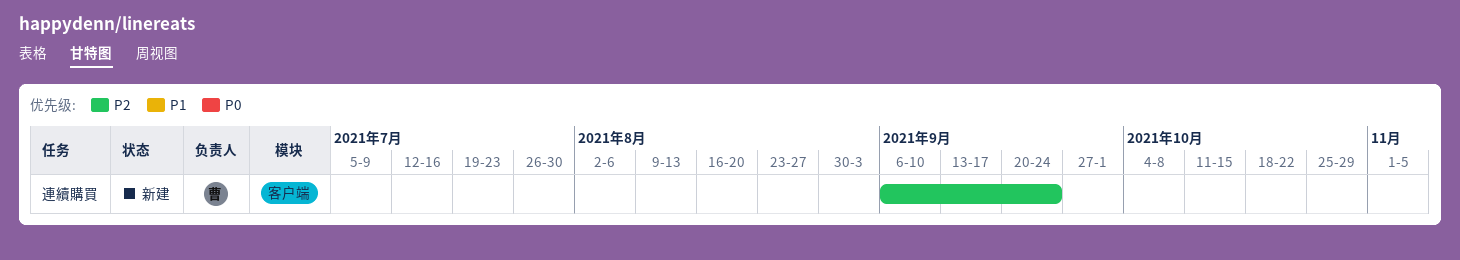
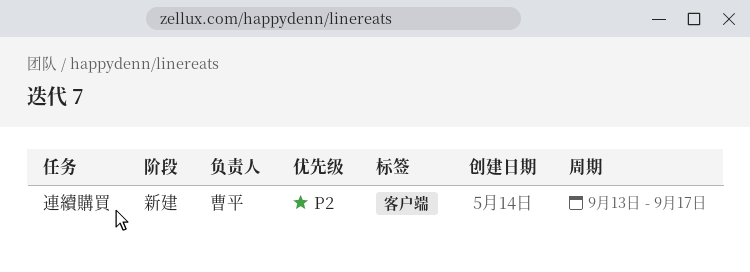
連續購買, start: Sep 6 -> Sep 13
連續購買, due: Sep 24 -> Sep 17

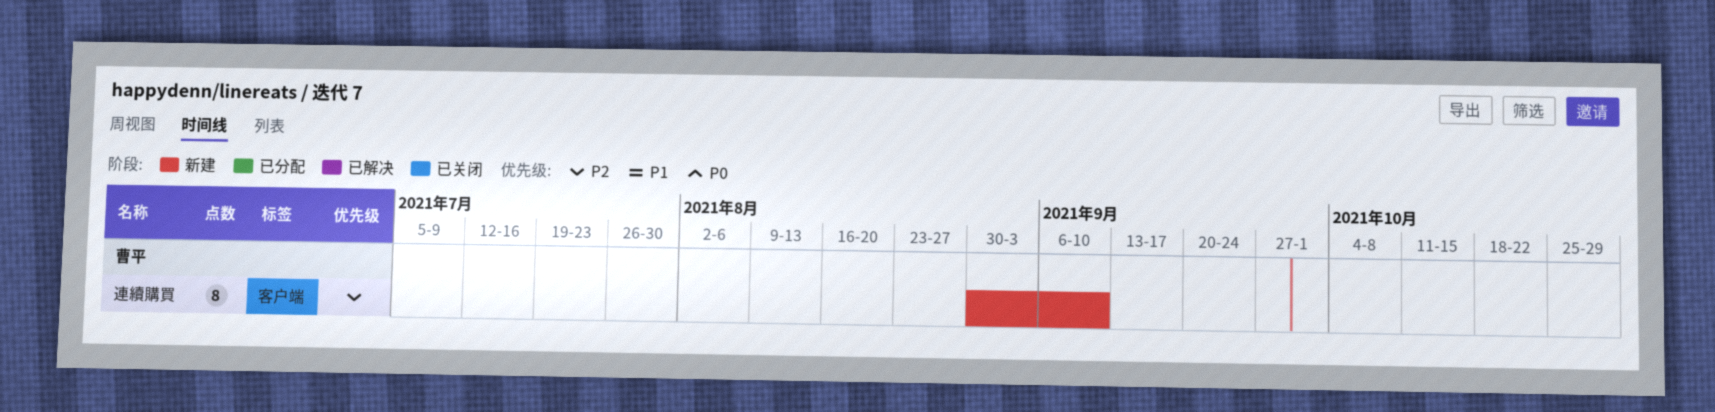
連續購買, start: Sep 13 -> Aug 30
連續購買, due: Sep 17 -> Sep 10

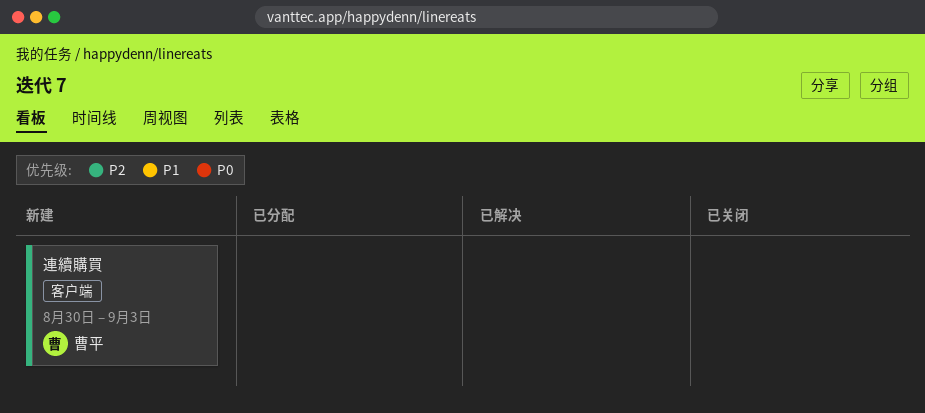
連續購買, due: Sep 10 -> Sep 3

